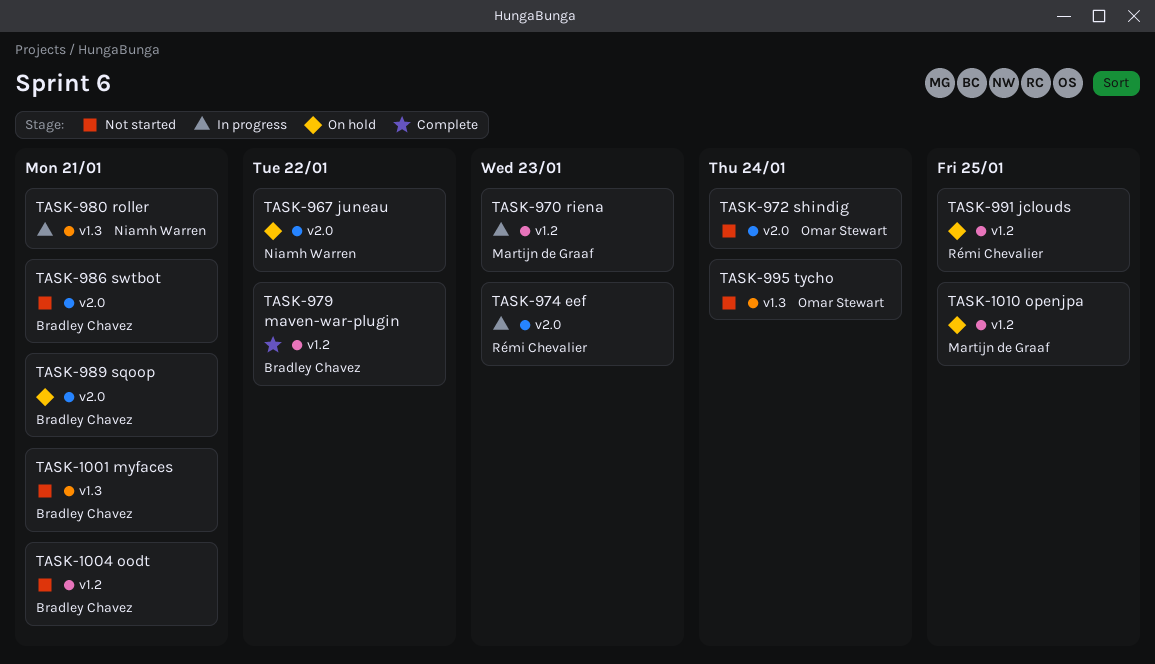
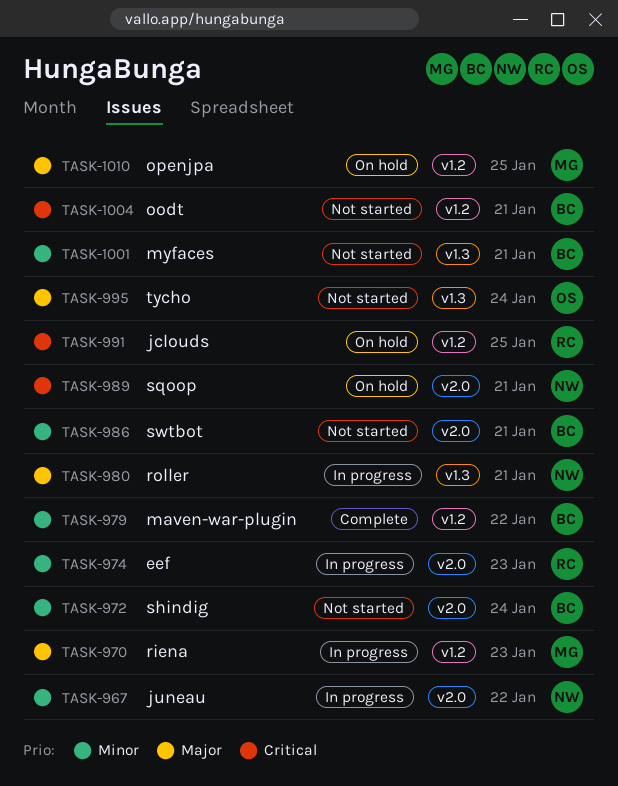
TASK-967, status: On hold -> In progress
TASK-972, owner: Omar Stewart -> Bradley Chavez
TASK-989, owner: Bradley Chavez -> Niamh Warren

